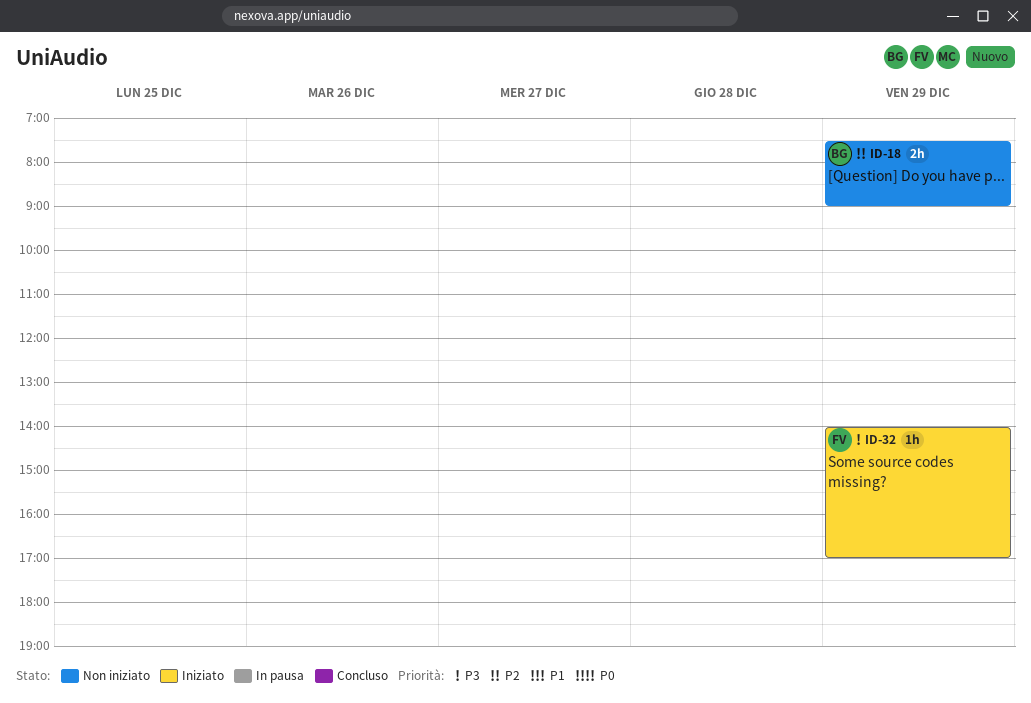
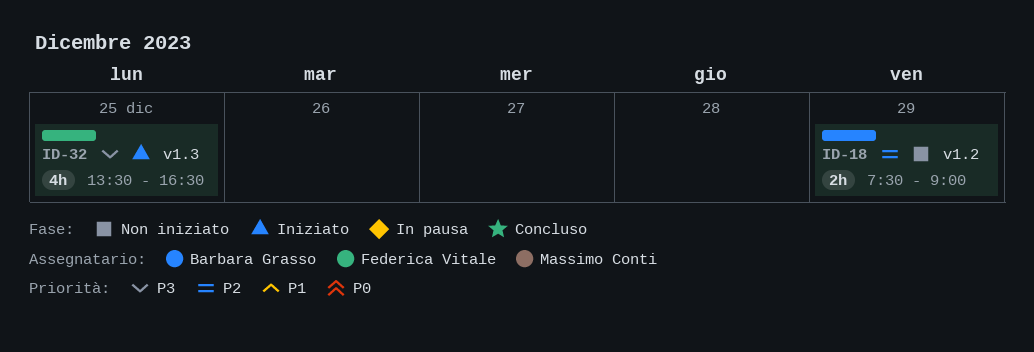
ID-32, estimate: 1h -> 4h
ID-32, day: Dec 29 -> Dec 25
ID-32, begins: 14:00 -> 13:30
ID-32, ends: 17:00 -> 16:30

